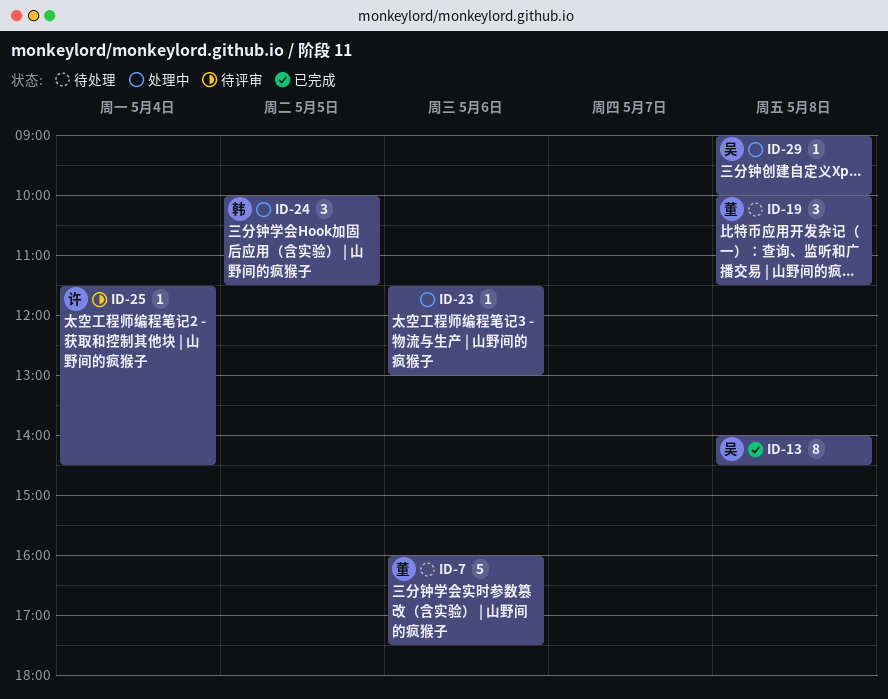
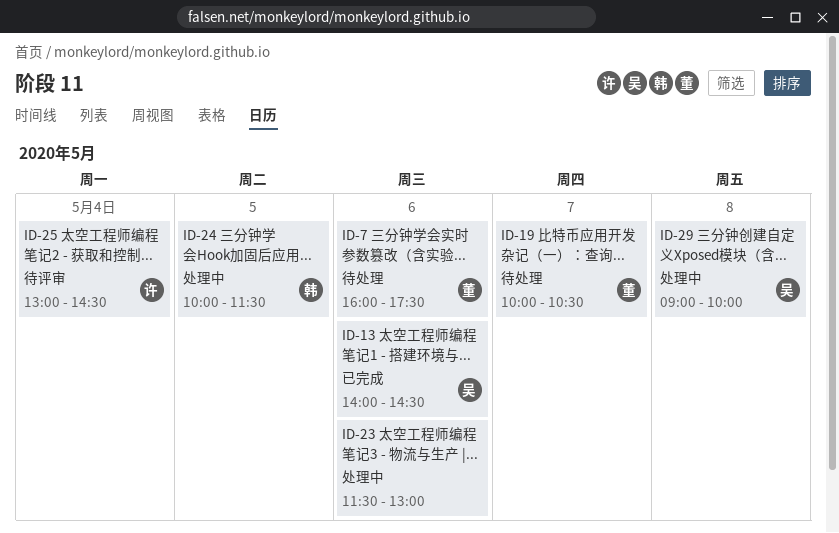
ID-13, day: May 8 -> May 6
ID-19, day: May 8 -> May 7
ID-19, ends: 11:30 -> 10:30
ID-25, begins: 11:30 -> 13:00

